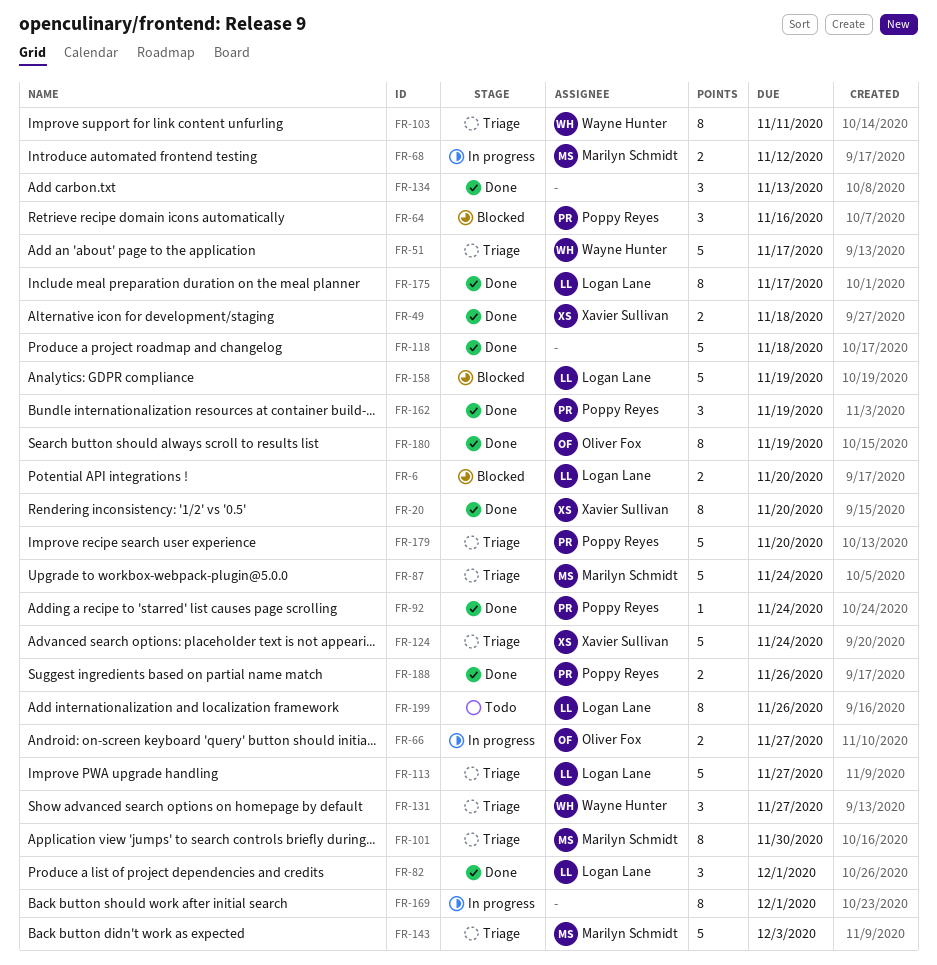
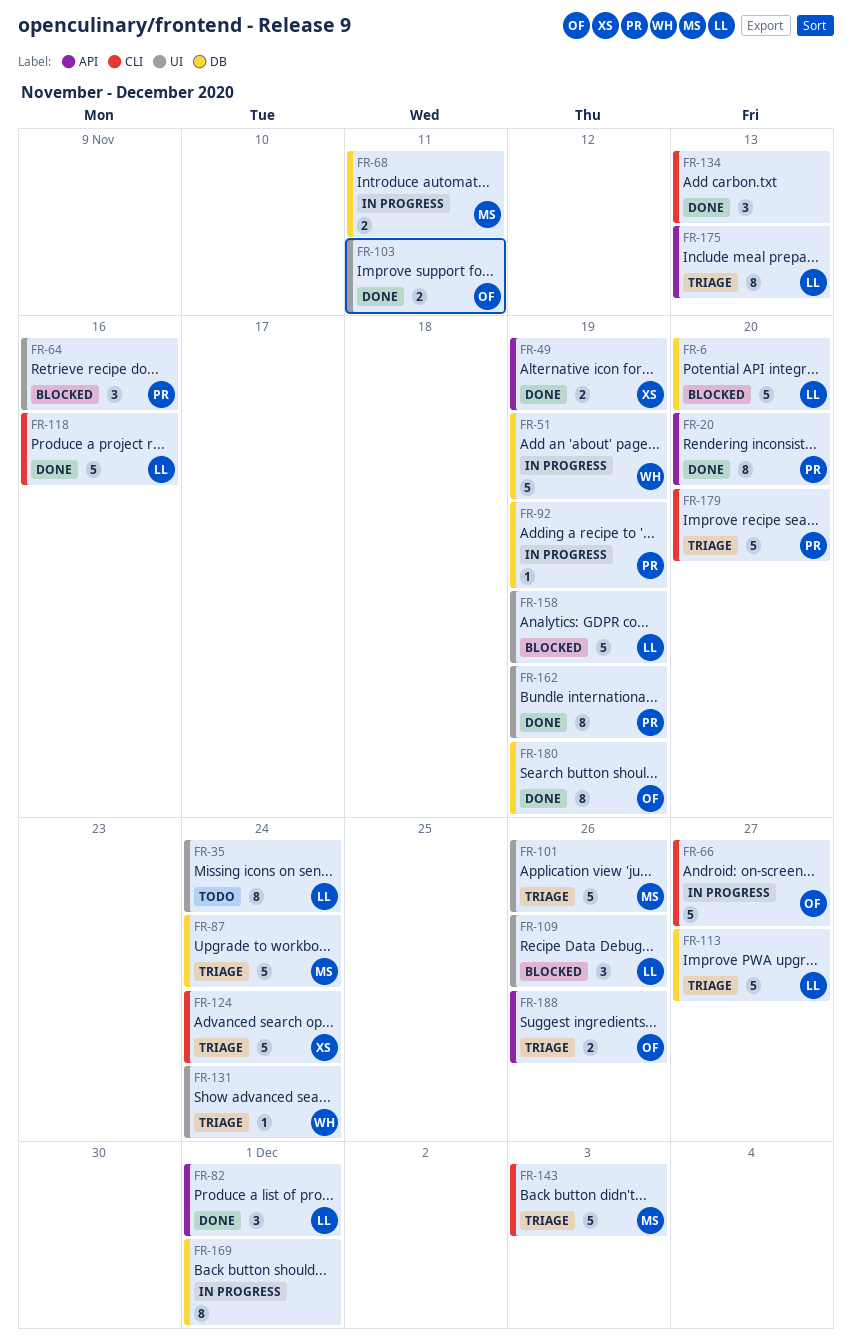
FR-6, estimate: 2 -> 5
FR-20, owner: Xavier Sullivan -> Poppy Reyes
FR-35: none -> present
FR-49, due: Nov 18 -> Nov 19
FR-51, status: Triage -> In progress
FR-51, due: Nov 17 -> Nov 19
FR-66, estimate: 2 -> 5
FR-68, due: Nov 12 -> Nov 11
FR-92, status: Done -> In progress
FR-92, due: Nov 24 -> Nov 19
FR-101, estimate: 8 -> 5
FR-101, due: Nov 30 -> Nov 26
FR-103, status: Triage -> Done
FR-103, owner: Wayne Hunter -> Oliver Fox
FR-103, estimate: 8 -> 2
FR-109: none -> present
FR-118, owner: none -> Logan Lane
FR-118, due: Nov 18 -> Nov 16
FR-131, estimate: 3 -> 1
FR-131, due: Nov 27 -> Nov 24
FR-162, estimate: 3 -> 8
FR-175, status: Done -> Triage
FR-175, due: Nov 17 -> Nov 13
FR-188, status: Done -> Triage
FR-188, owner: Poppy Reyes -> Oliver Fox
FR-199: present -> none

